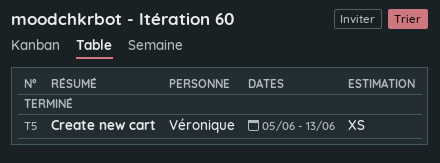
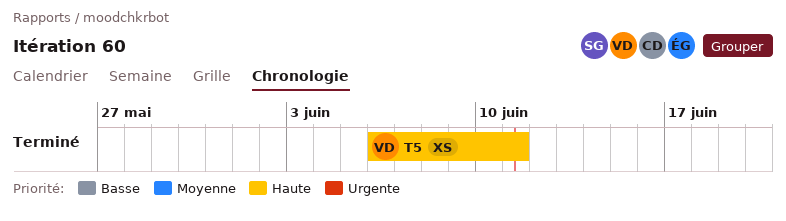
T5, start: Jun 5 -> Jun 6
T5, due: Jun 13 -> Jun 11

